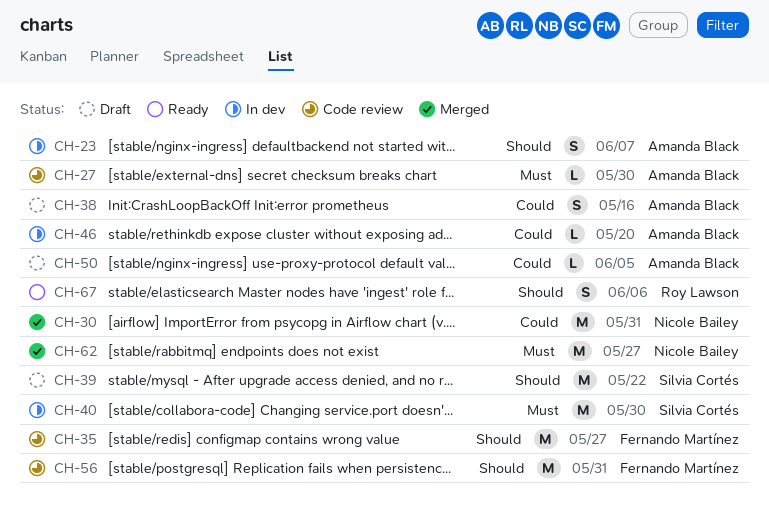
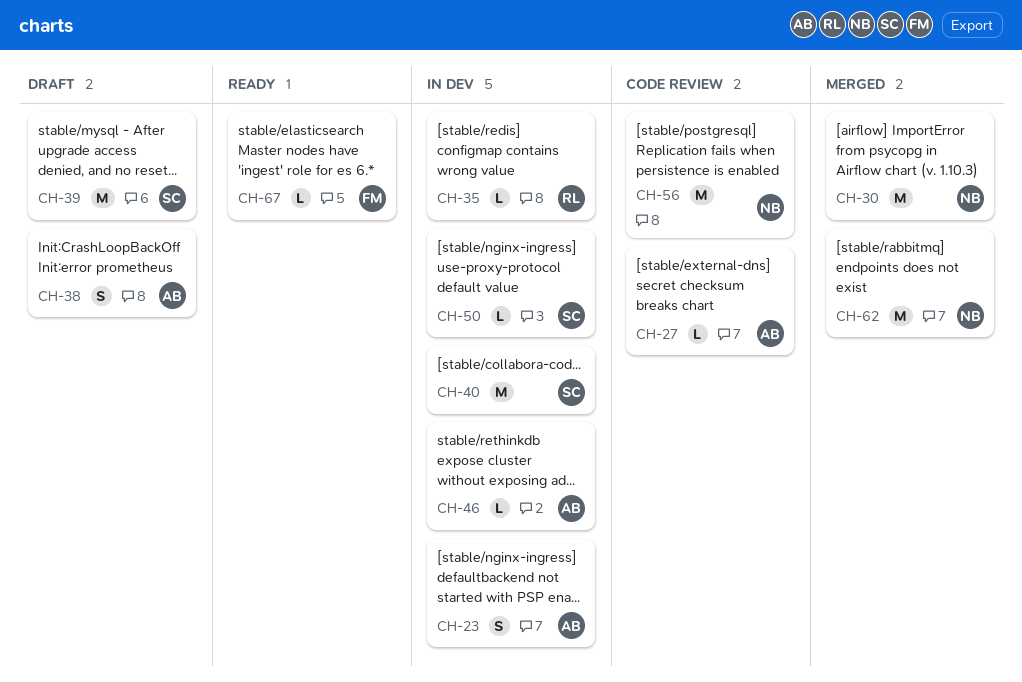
CH-35, status: Code review -> In dev
CH-35, owner: Fernando Martínez -> Roy Lawson
CH-35, estimate: M -> L
CH-50, status: Draft -> In dev
CH-50, owner: Amanda Black -> Silvia Cortés
CH-56, owner: Fernando Martínez -> Nicole Bailey
CH-67, owner: Roy Lawson -> Fernando Martínez
CH-67, estimate: S -> L

